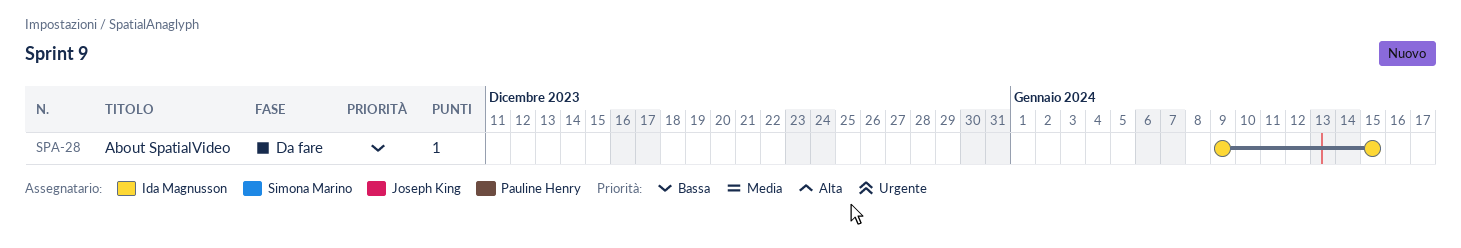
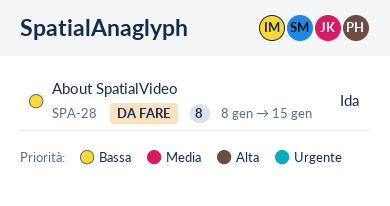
SPA-28, estimate: 1 -> 8
SPA-28, start: Jan 9 -> Jan 8

